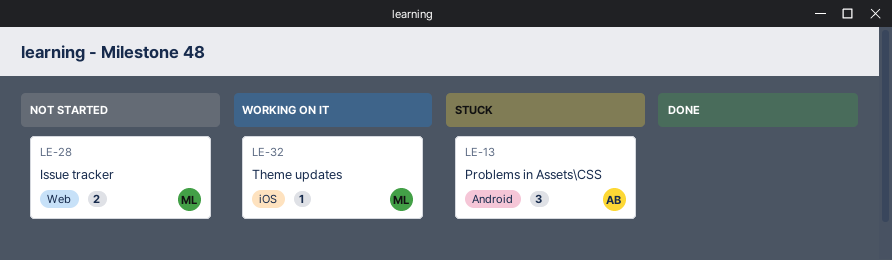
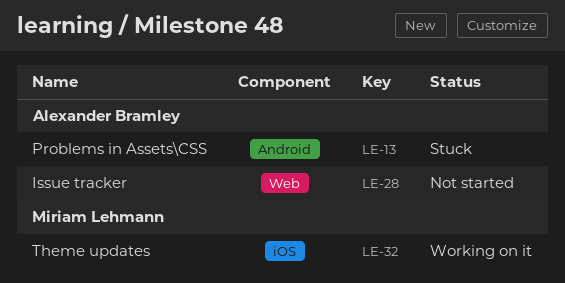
LE-28, owner: Miriam Lehmann -> Alexander Bramley

